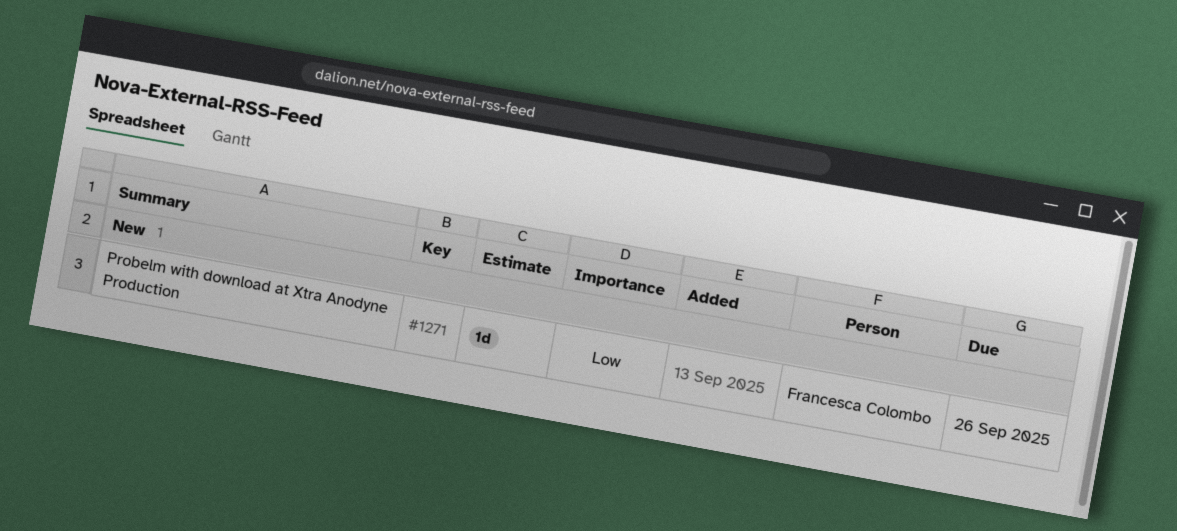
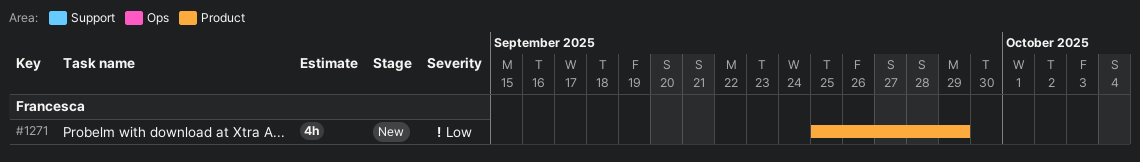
#1271, estimate: 1d -> 4h
#1271, due: Sep 26 -> Sep 29

